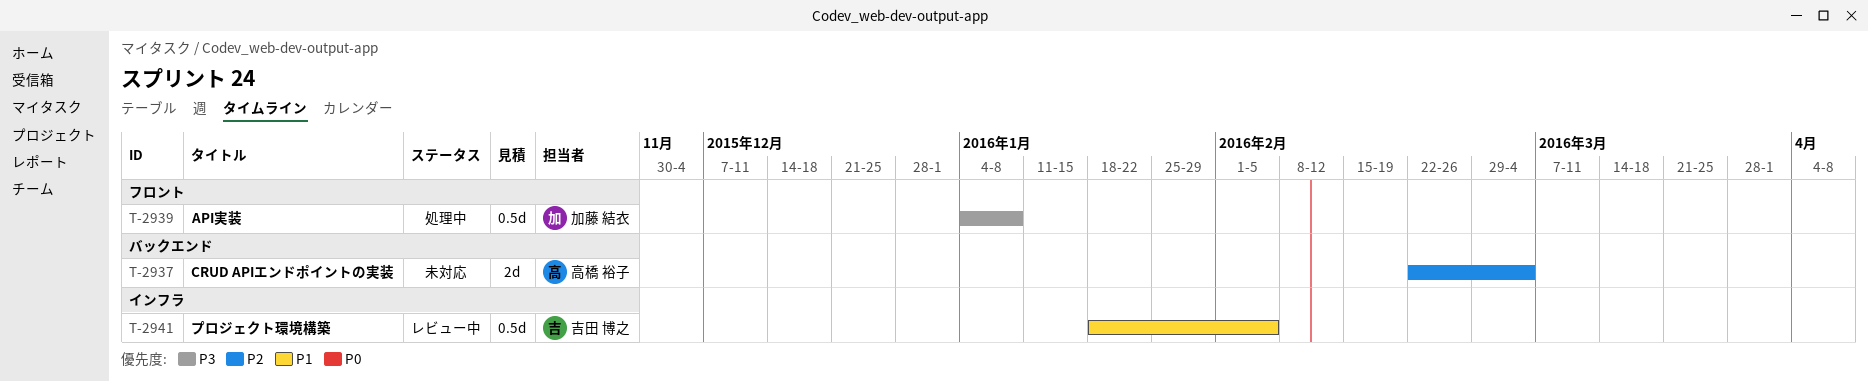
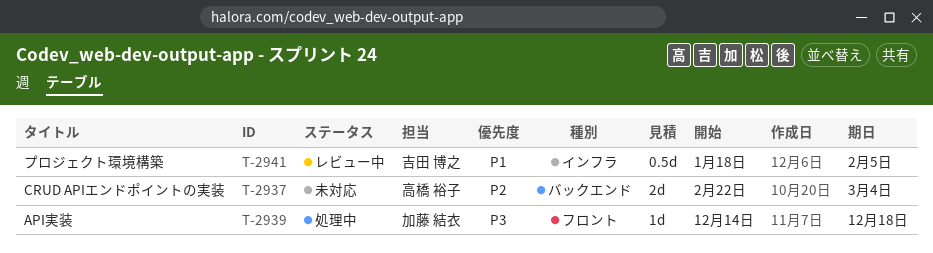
T-2939, estimate: 0.5d -> 1d
T-2939, start: Jan 4 -> Dec 14
T-2939, due: Jan 8 -> Dec 18

